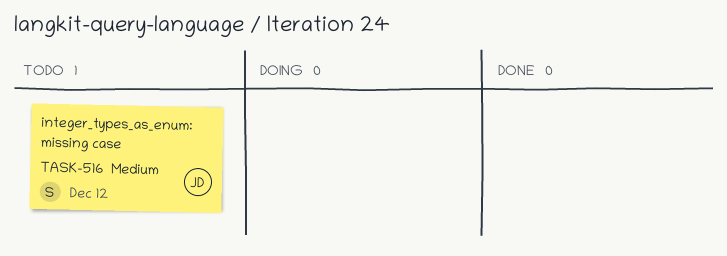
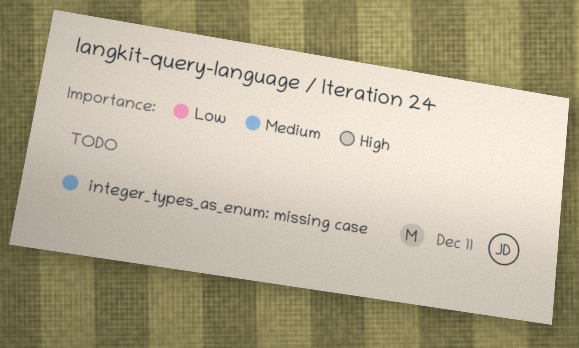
integer_types_as_enum: missing case, estimate: S -> M
integer_types_as_enum: missing case, due: Dec 12 -> Dec 11

